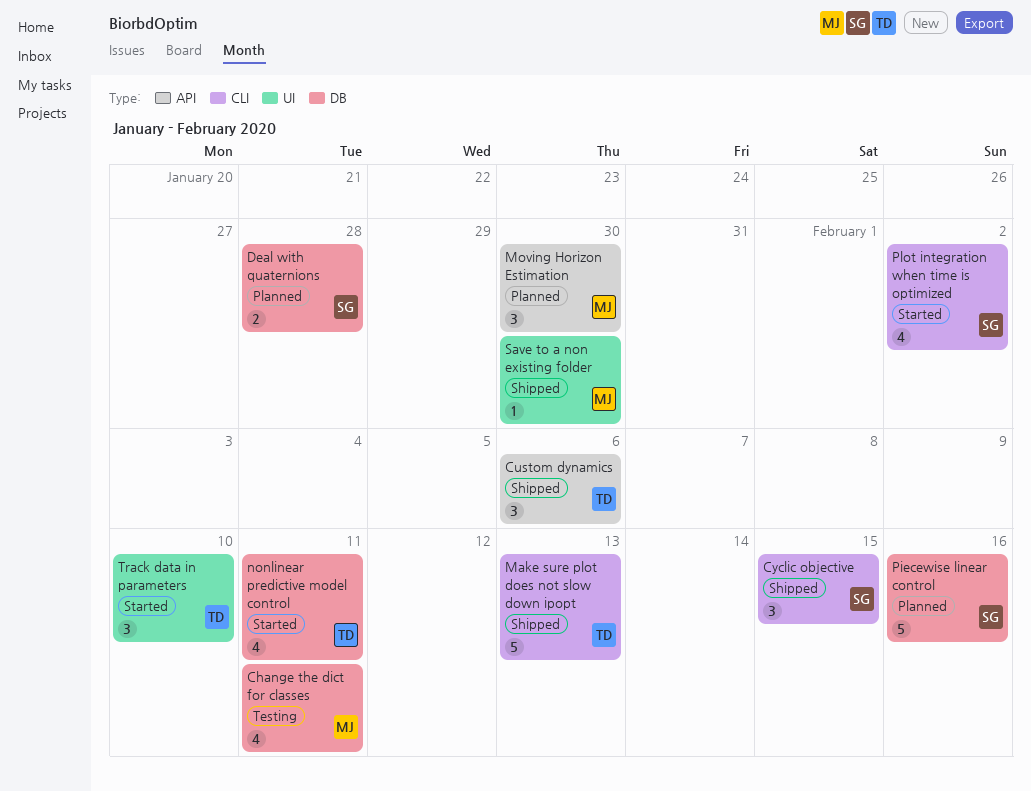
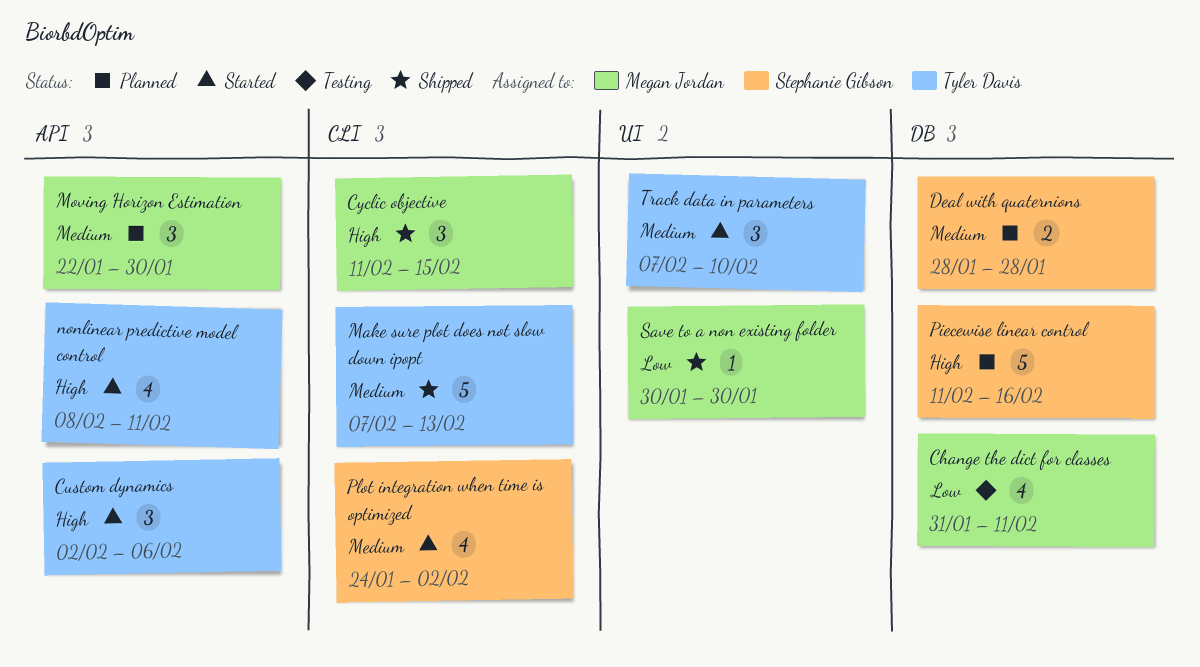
Custom dynamics, status: Shipped -> Started
Cyclic objective, owner: Stephanie Gibson -> Megan Jordan
nonlinear predictive model control, label: DB -> API

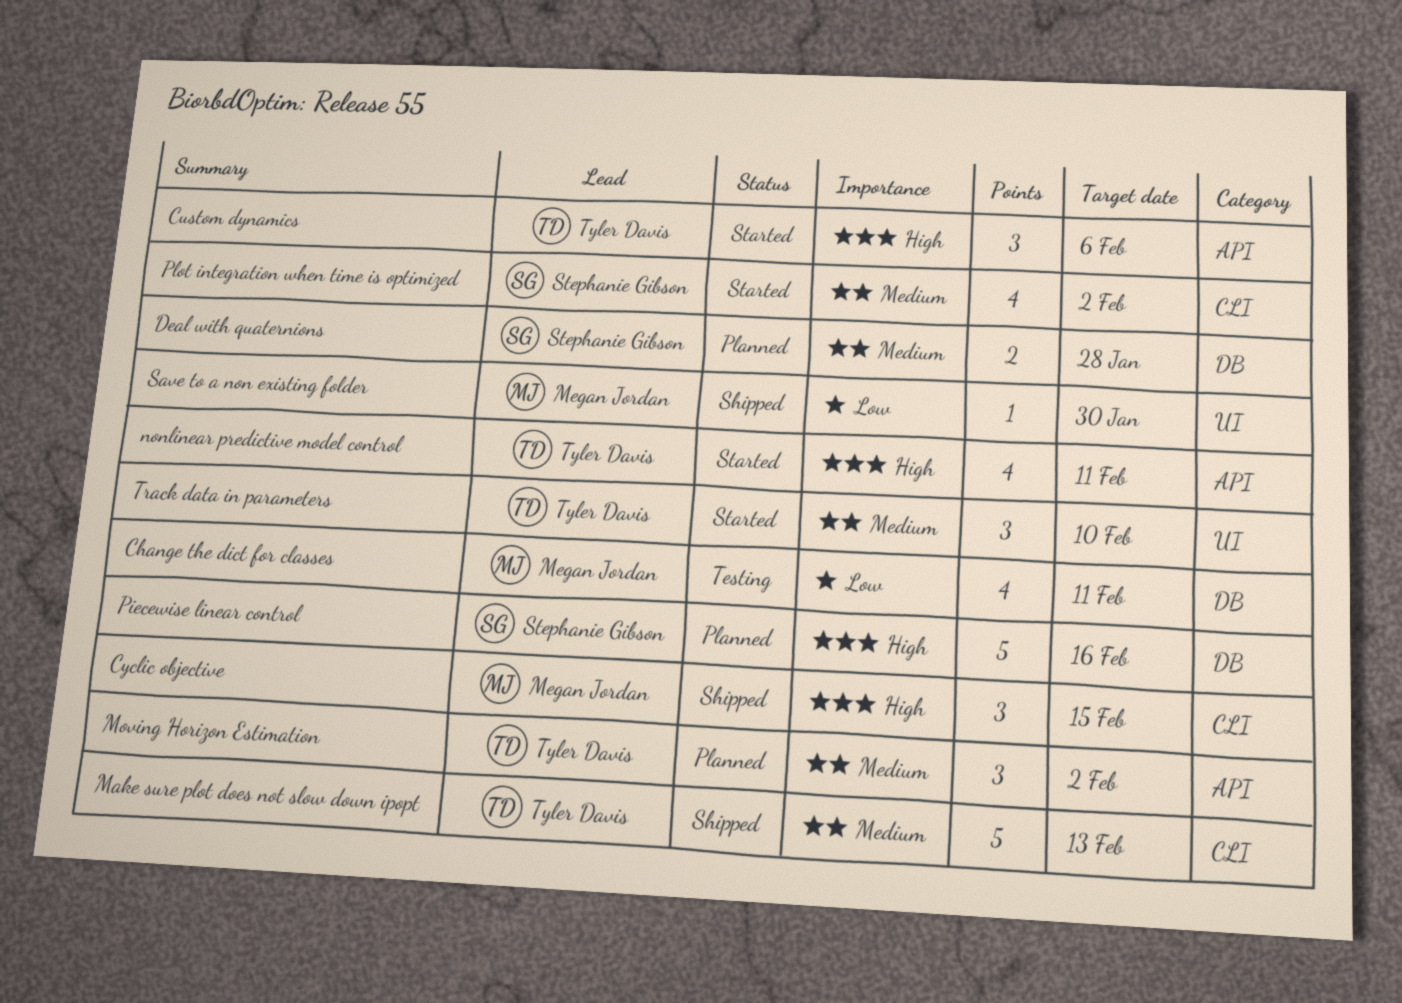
Moving Horizon Estimation, owner: Megan Jordan -> Tyler Davis
Moving Horizon Estimation, due: Jan 30 -> Feb 2

